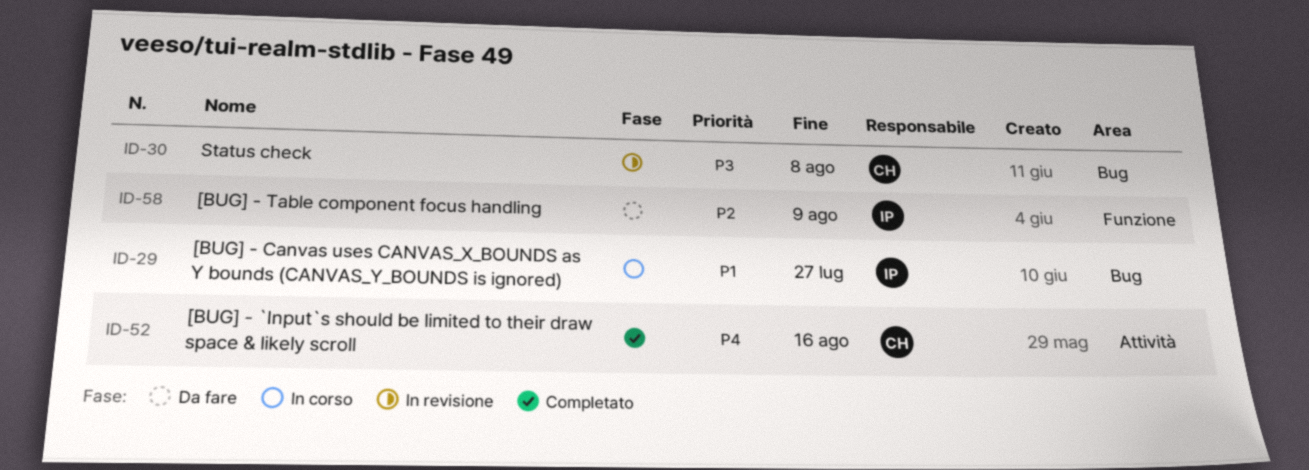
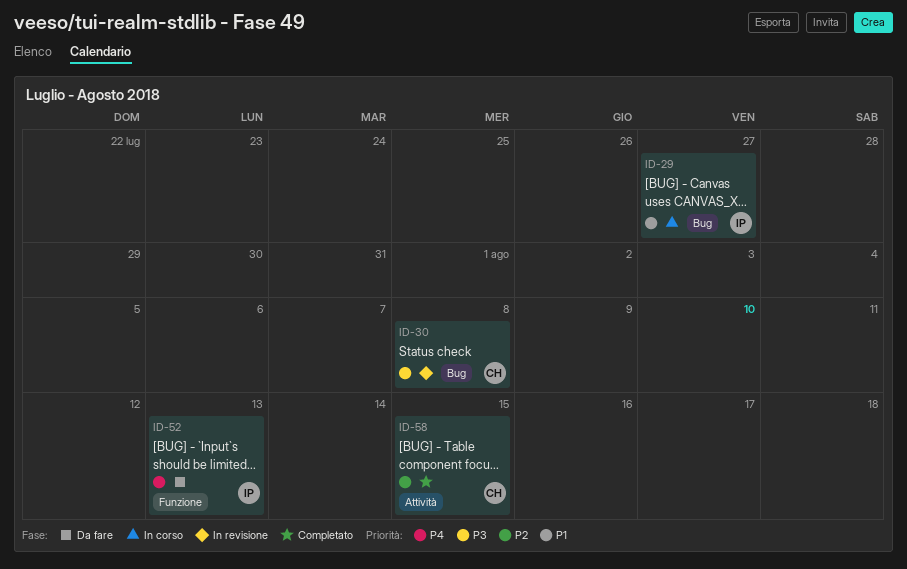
ID-52, status: Completato -> Da fare
ID-52, owner: CH -> IP
ID-52, label: Attività -> Funzione
ID-52, due: Aug 16 -> Aug 13
ID-58, status: Da fare -> Completato
ID-58, owner: IP -> CH
ID-58, label: Funzione -> Attività
ID-58, due: Aug 9 -> Aug 15

